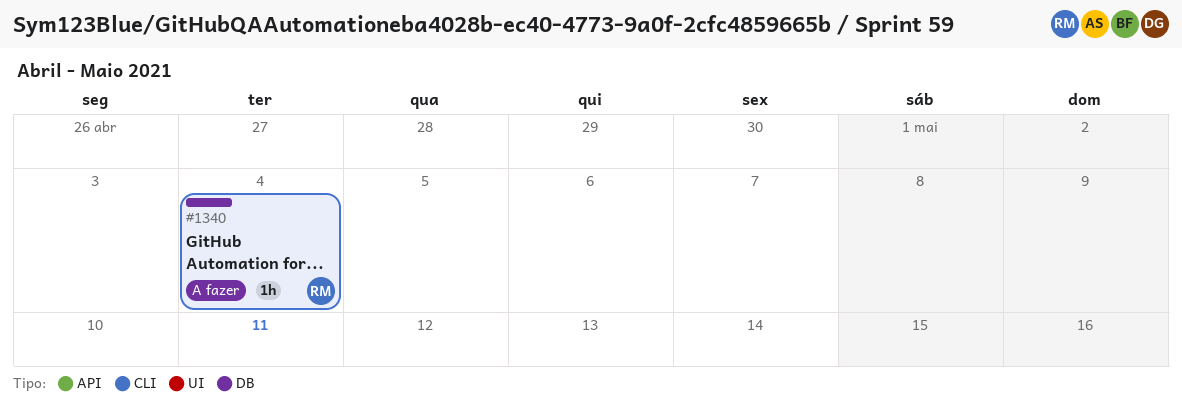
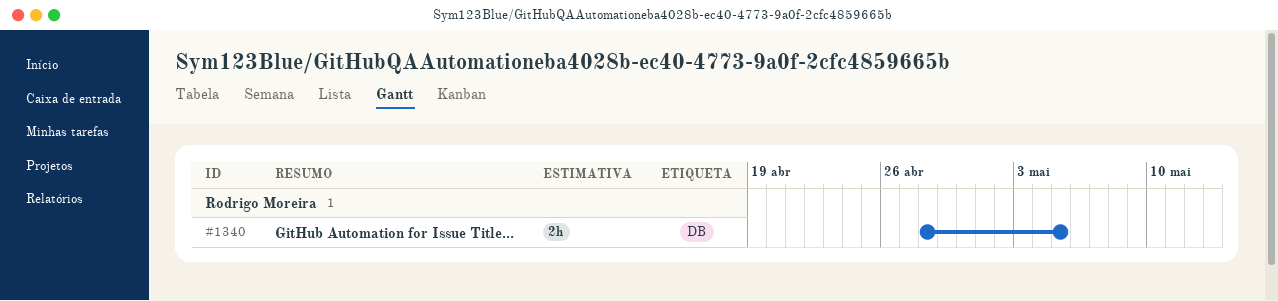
#1340, estimate: 1h -> 2h
#1340, due: May 4 -> May 5

